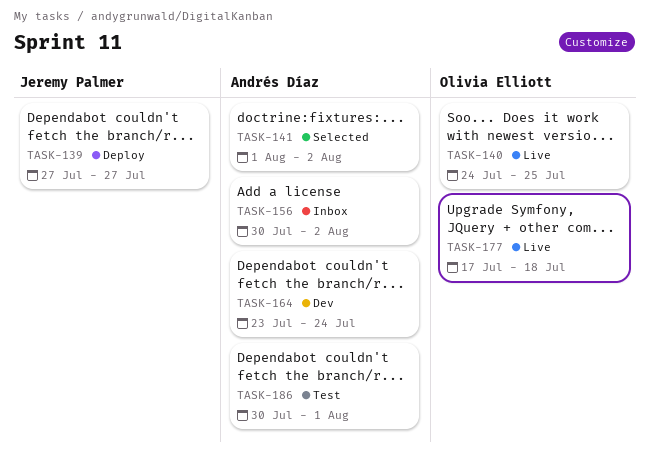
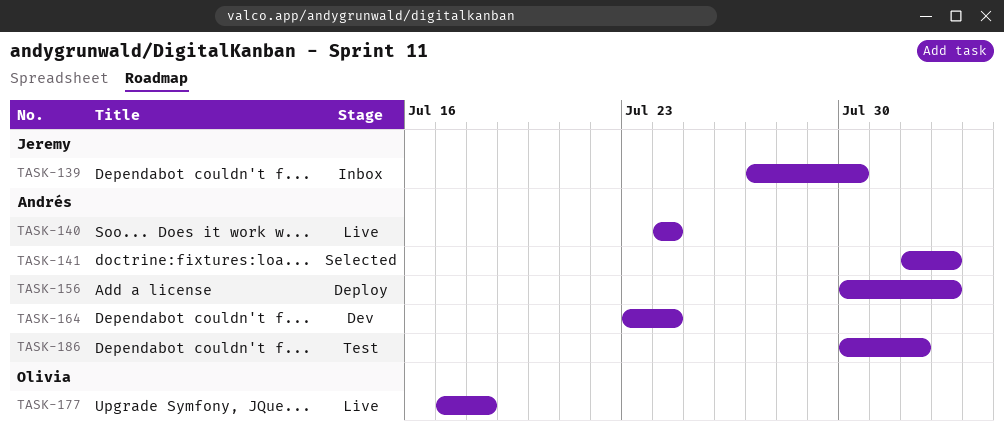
TASK-139, status: Deploy -> Inbox
TASK-139, due: Jul 27 -> Jul 30
TASK-140, owner: Olivia Elliott -> Andrés Díaz
TASK-140, due: Jul 25 -> Jul 24
TASK-156, status: Inbox -> Deploy

